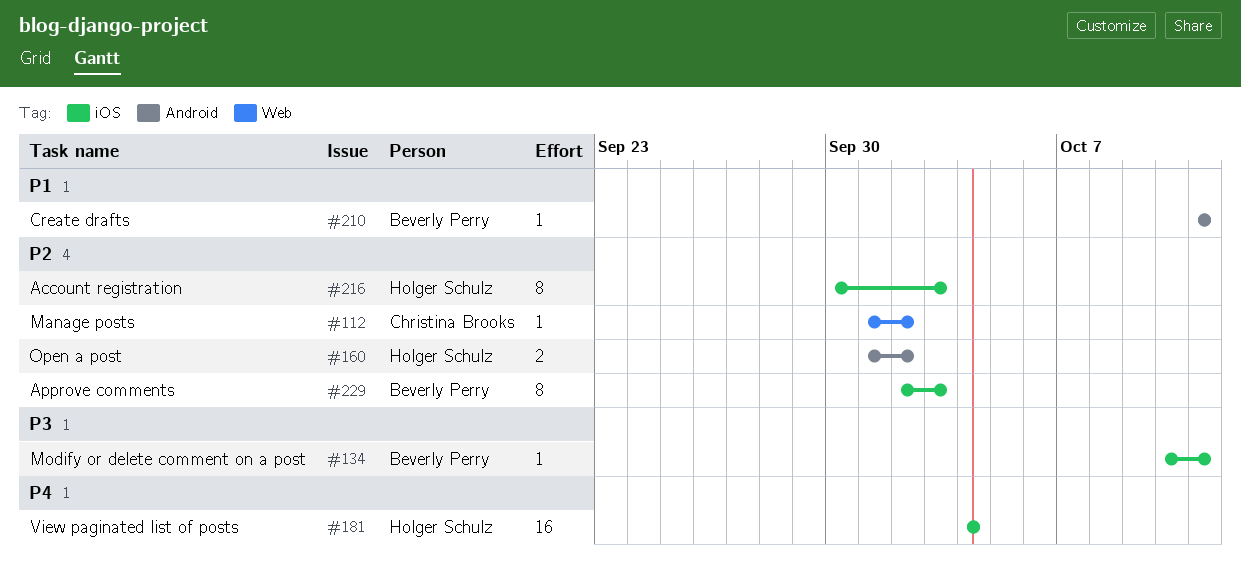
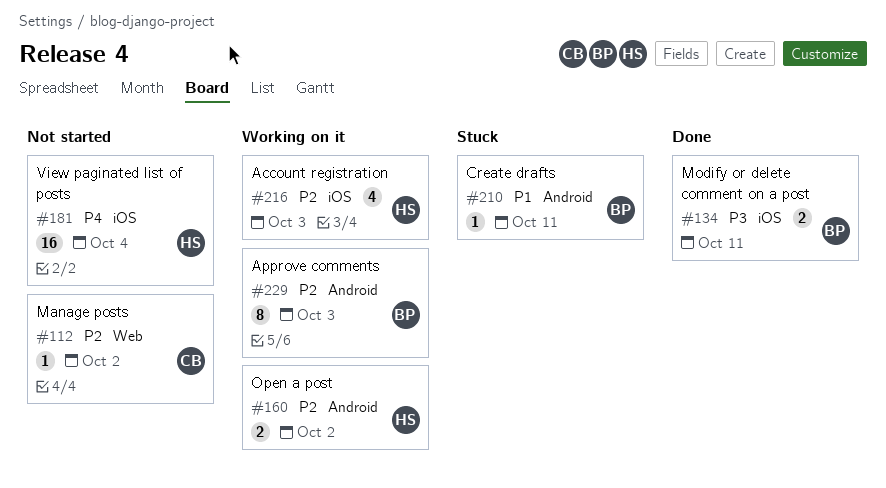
#134, estimate: 1 -> 2
#216, estimate: 8 -> 4
#229, label: iOS -> Android

